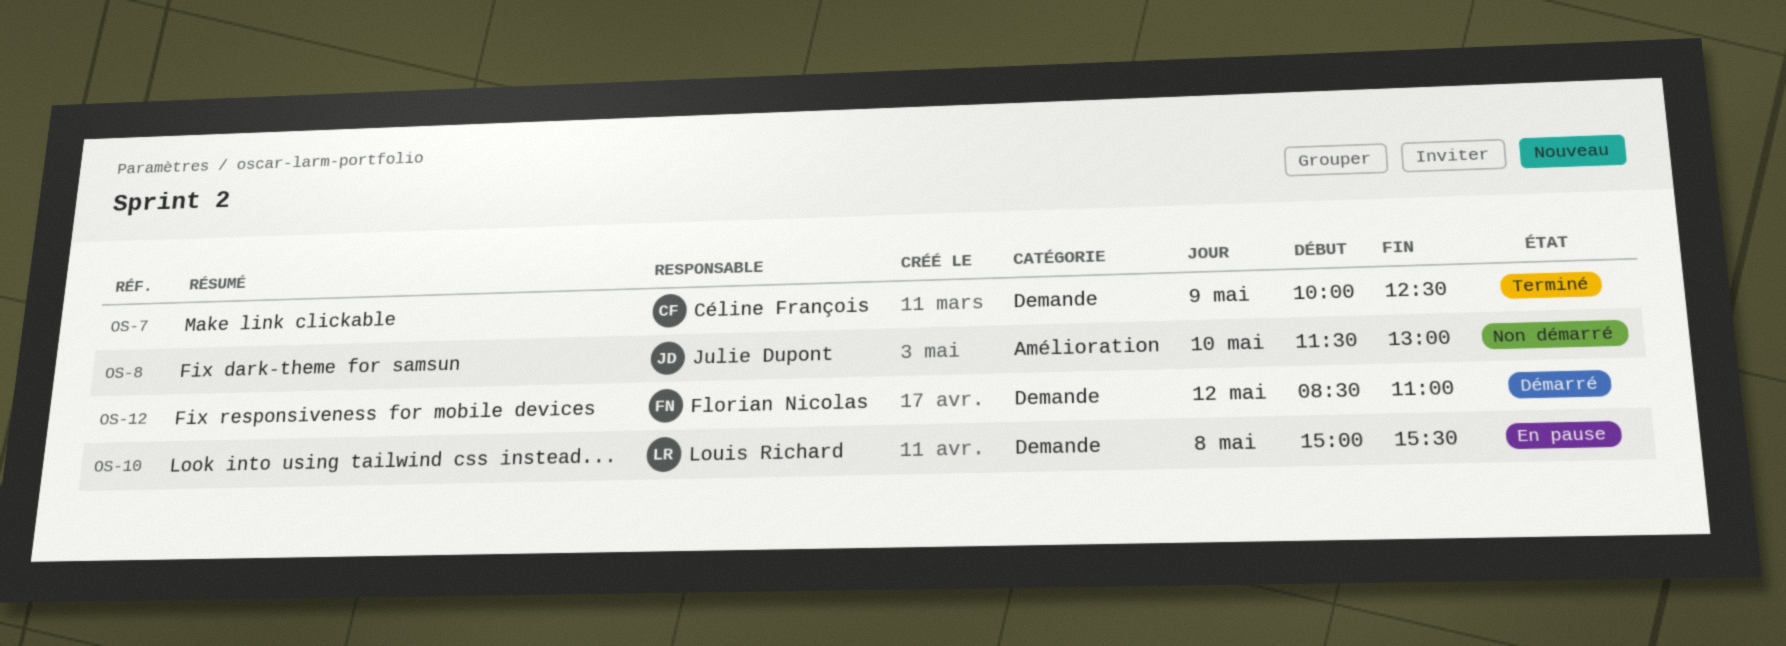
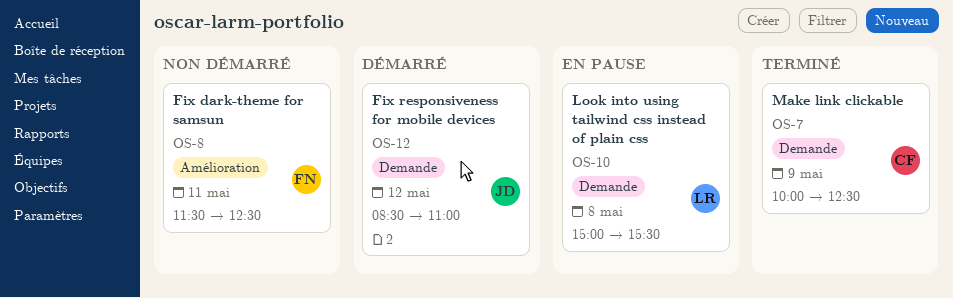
OS-8, owner: Julie Dupont -> Florian Nicolas
OS-8, day: May 10 -> May 11
OS-8, ends: 13:00 -> 12:30
OS-12, owner: Florian Nicolas -> Julie Dupont

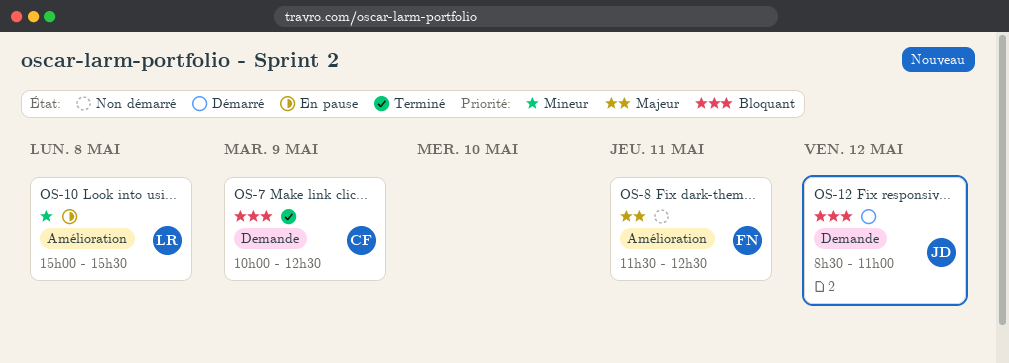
OS-10, label: Demande -> Amélioration

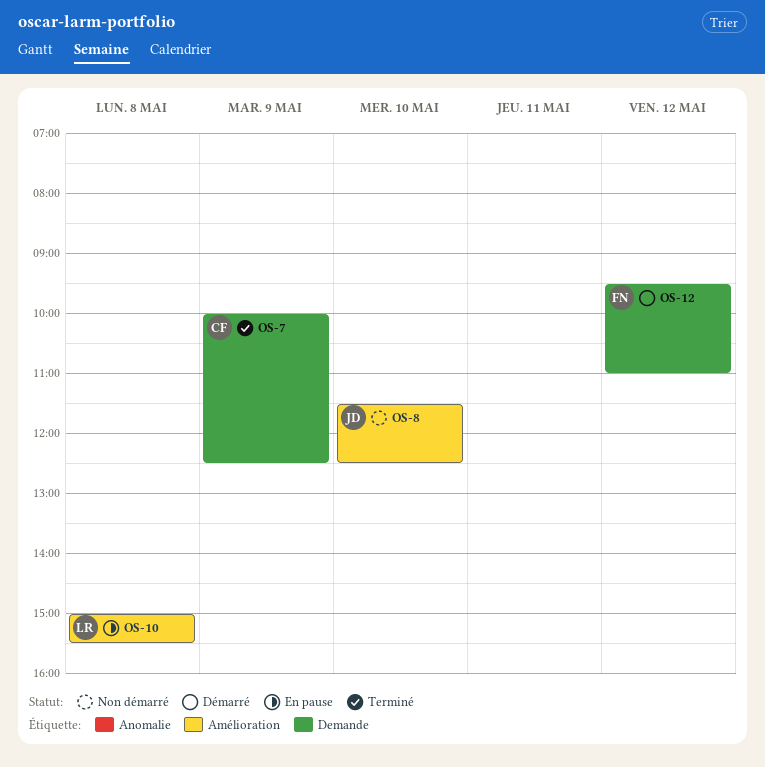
OS-8, owner: FN -> JD
OS-8, day: May 11 -> May 10
OS-12, owner: JD -> FN
OS-12, begins: 08:30 -> 09:30

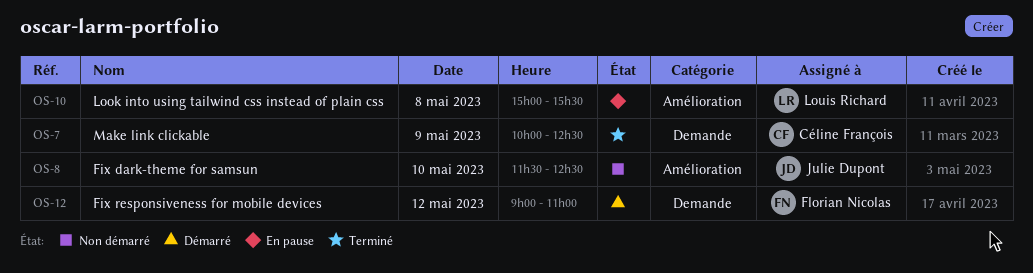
OS-12, begins: 09:30 -> 09:00

